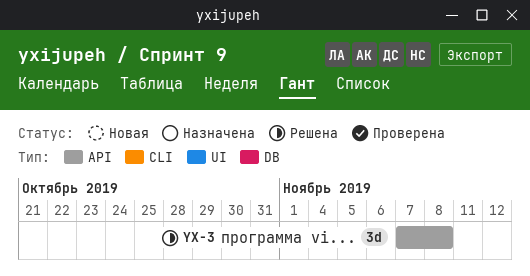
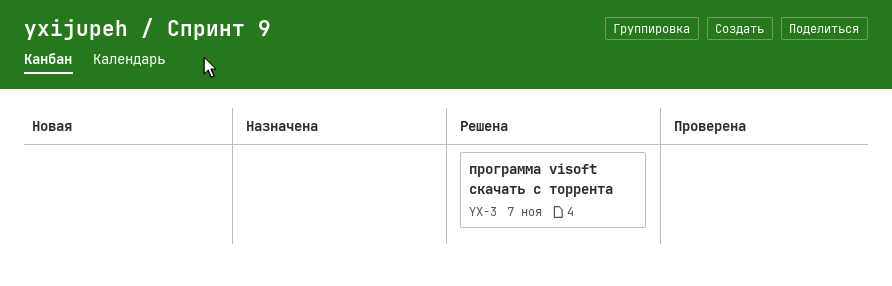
YX-3, due: Nov 8 -> Nov 7

